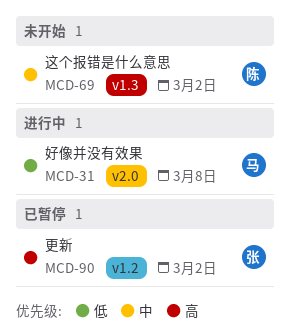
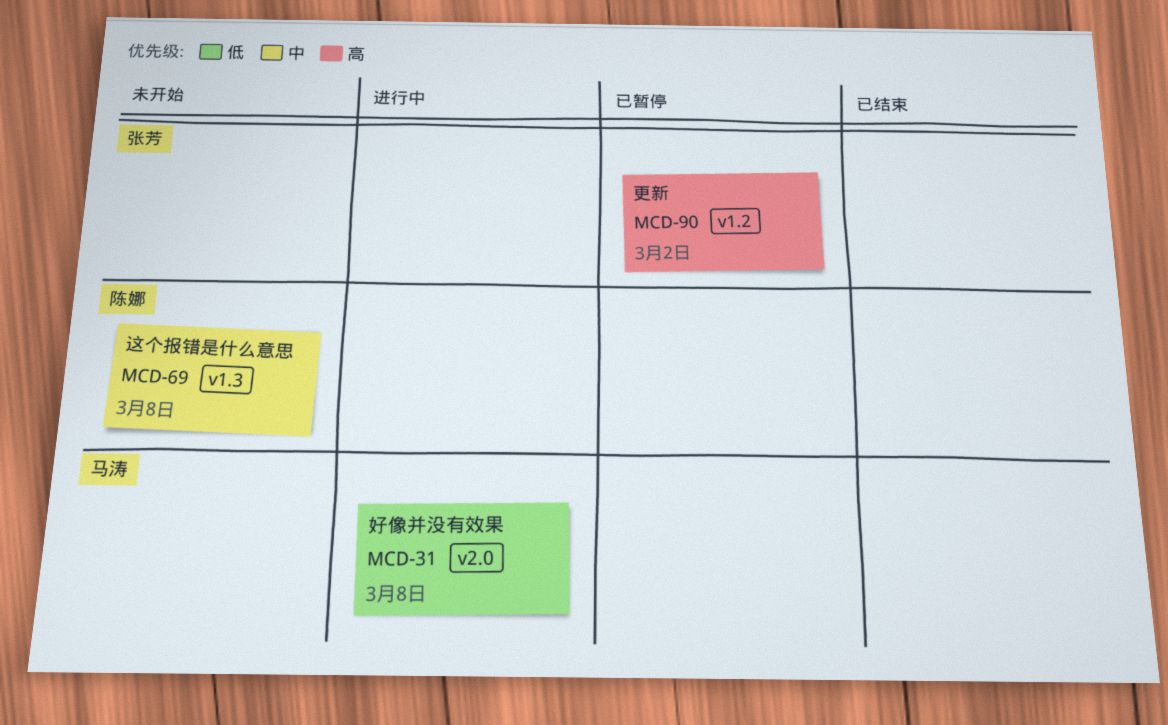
MCD-69, due: Mar 2 -> Mar 8

